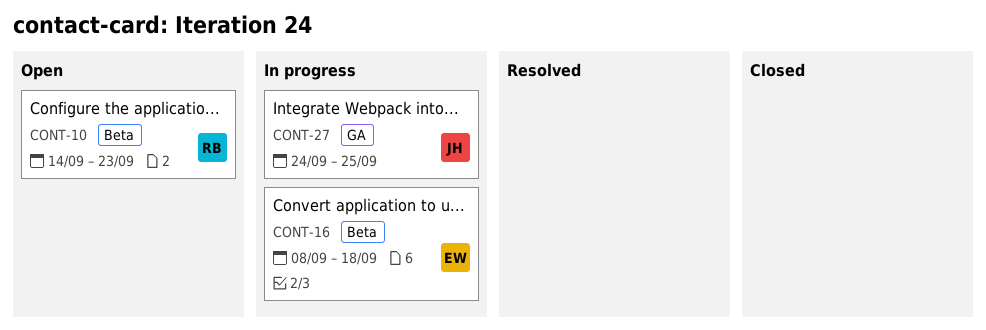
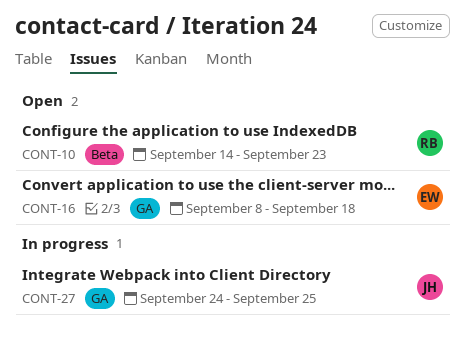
CONT-16, status: In progress -> Open
CONT-16, label: Beta -> GA

